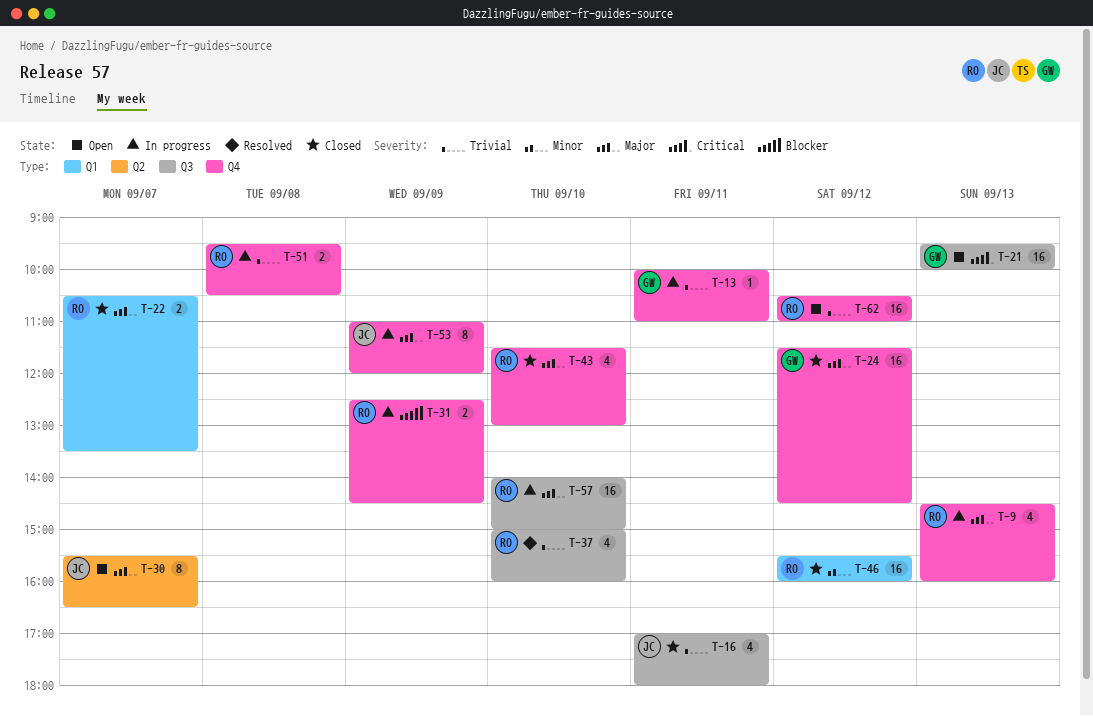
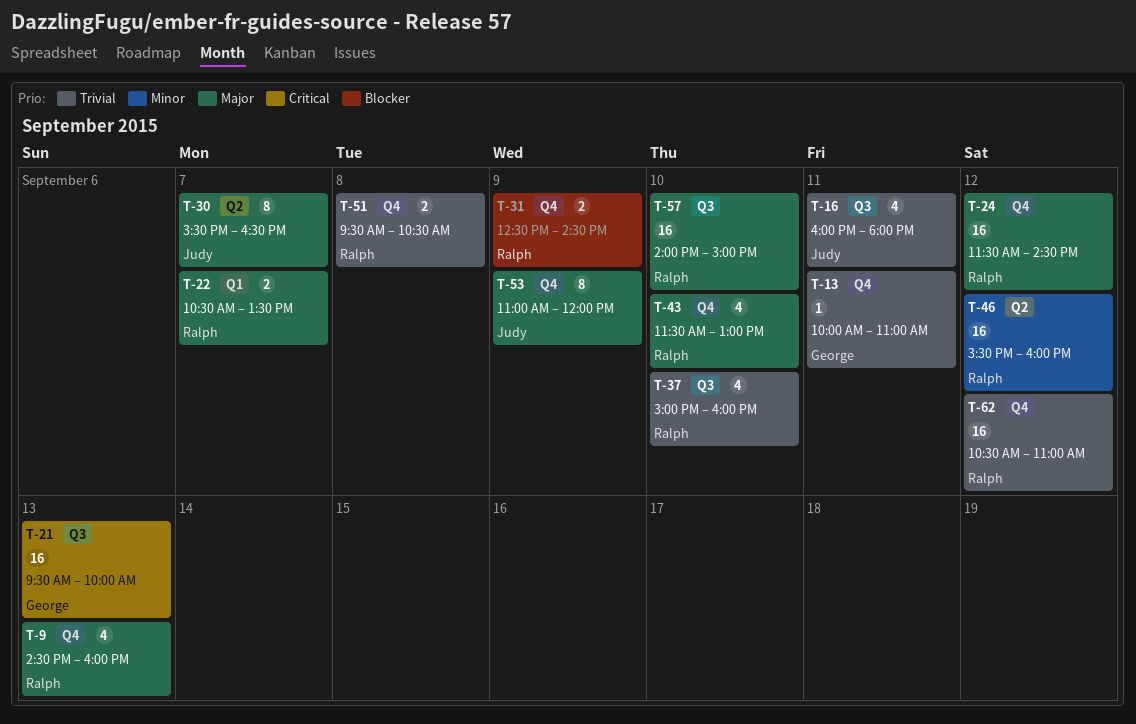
T-16, begins: 17:00 -> 16:00
T-24, owner: George -> Ralph
T-46, label: Q1 -> Q2

